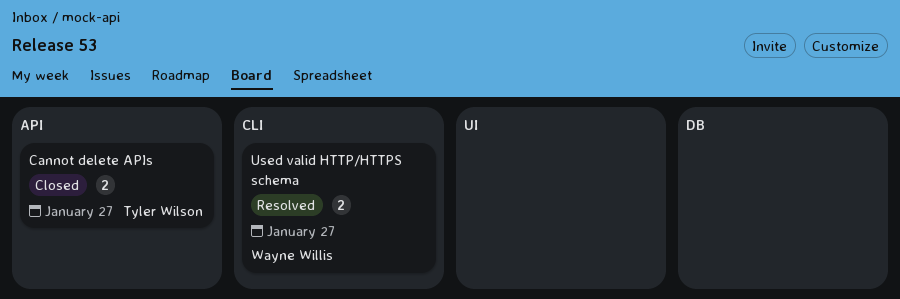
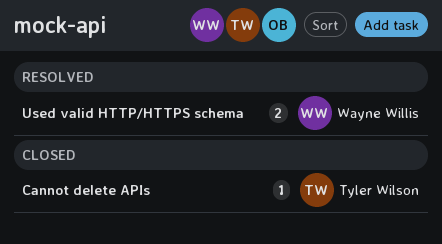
Cannot delete APIs, estimate: 2 -> 1

